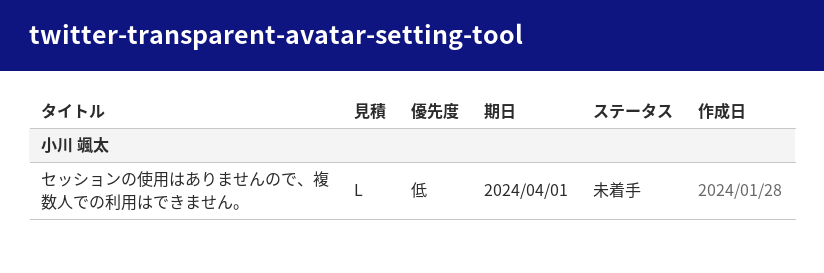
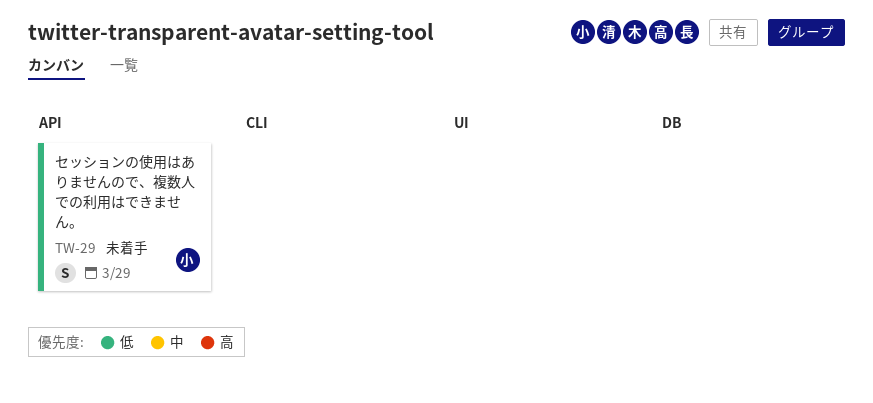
セッションの使用はありませんので、複数人での利用はできません。, estimate: L -> S
セッションの使用はありませんので、複数人での利用はできません。, due: Apr 1 -> Mar 29

